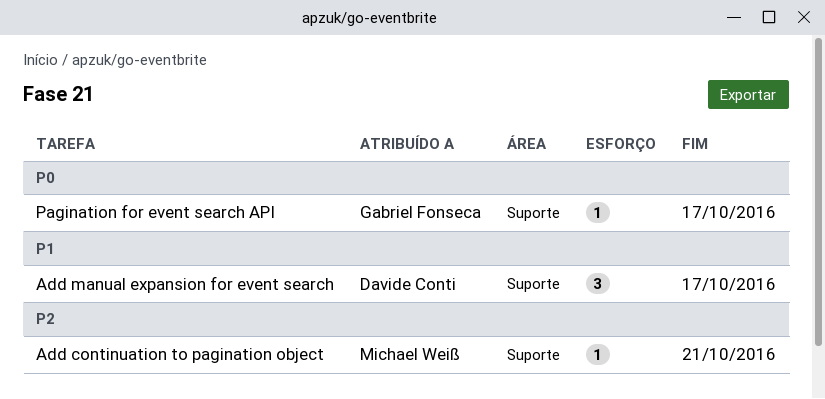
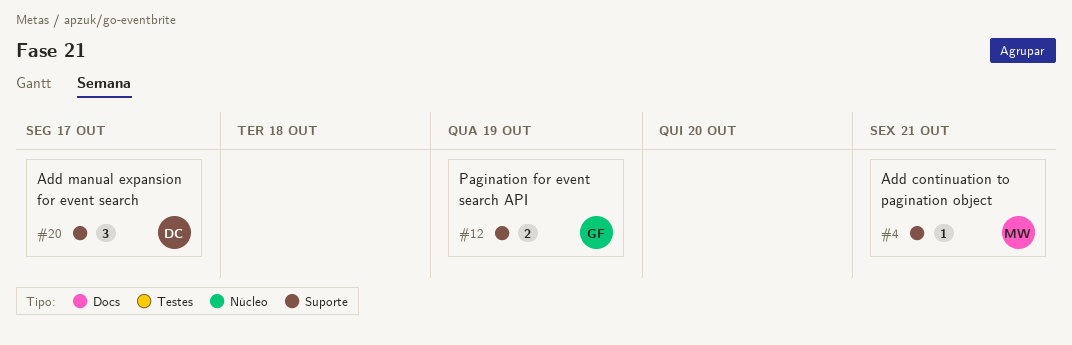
Pagination for event search API, estimate: 1 -> 2
Pagination for event search API, due: Oct 17 -> Oct 19

